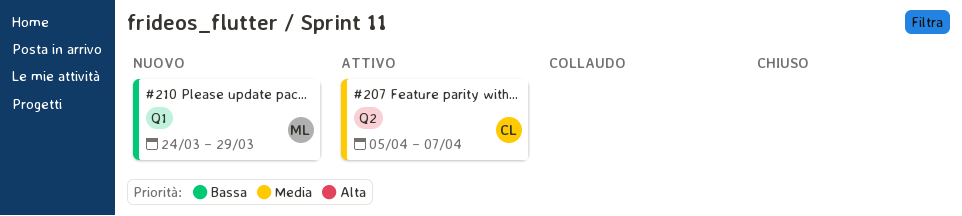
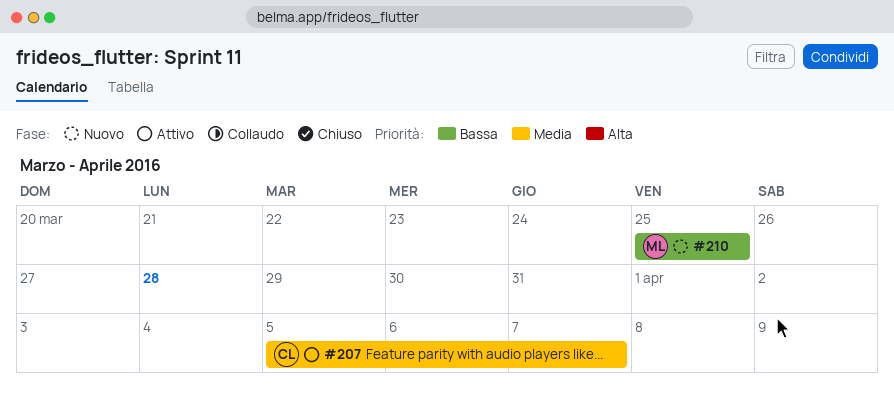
#210, start: Mar 24 -> Mar 25
#210, due: Mar 29 -> Mar 25

